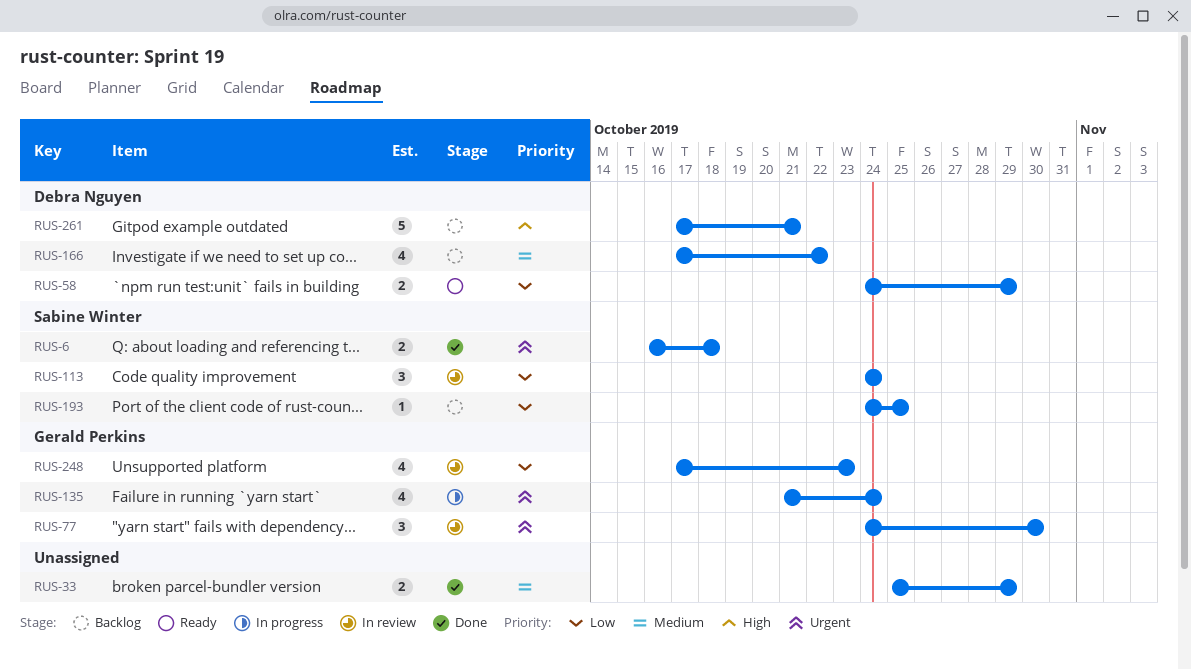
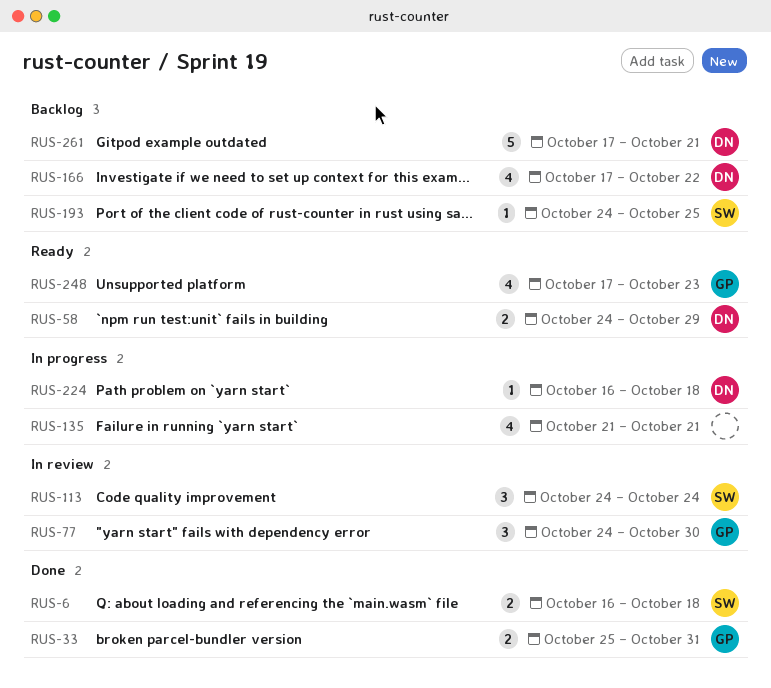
RUS-33, owner: none -> Gerald Perkins
RUS-33, due: Oct 29 -> Oct 31
RUS-135, owner: Gerald Perkins -> none
RUS-135, due: Oct 24 -> Oct 21
RUS-224: none -> present
RUS-248, status: In review -> Ready

